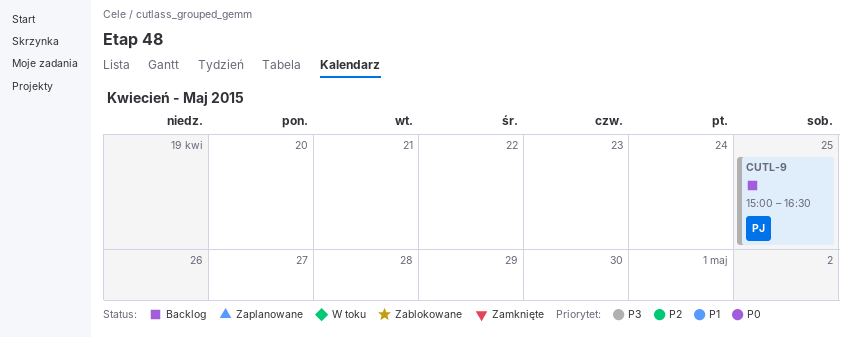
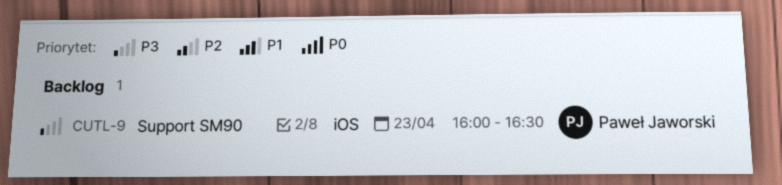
CUTL-9, day: Apr 25 -> Apr 23
CUTL-9, begins: 15:00 -> 16:00

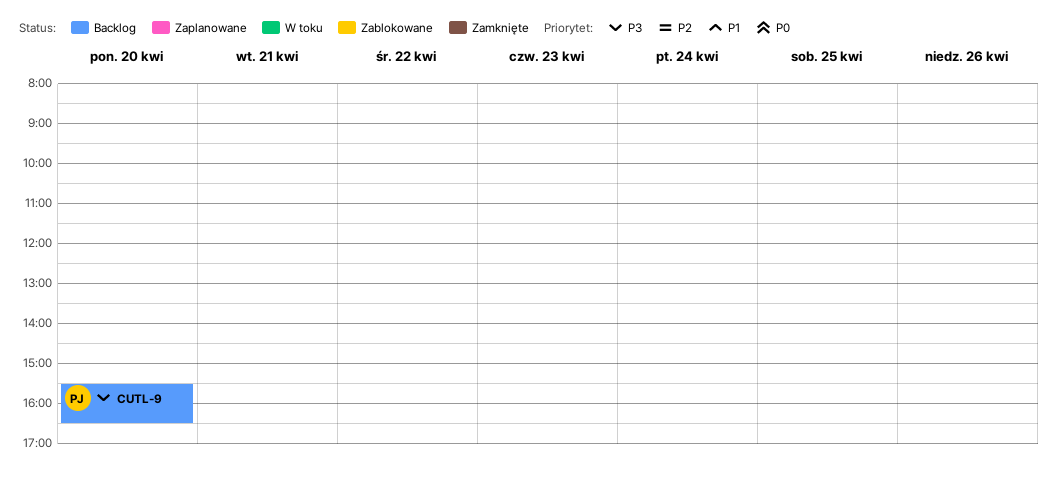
CUTL-9, day: Apr 23 -> Apr 20
CUTL-9, begins: 16:00 -> 15:30

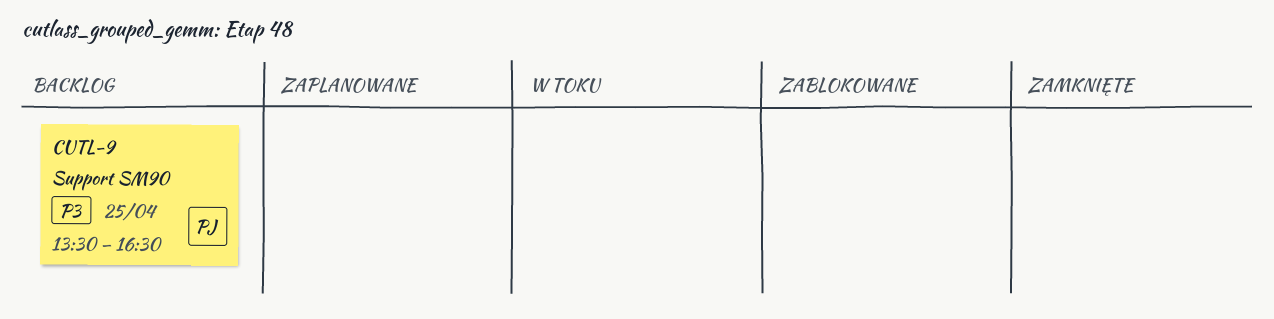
CUTL-9, day: Apr 20 -> Apr 25
CUTL-9, begins: 15:30 -> 13:30

